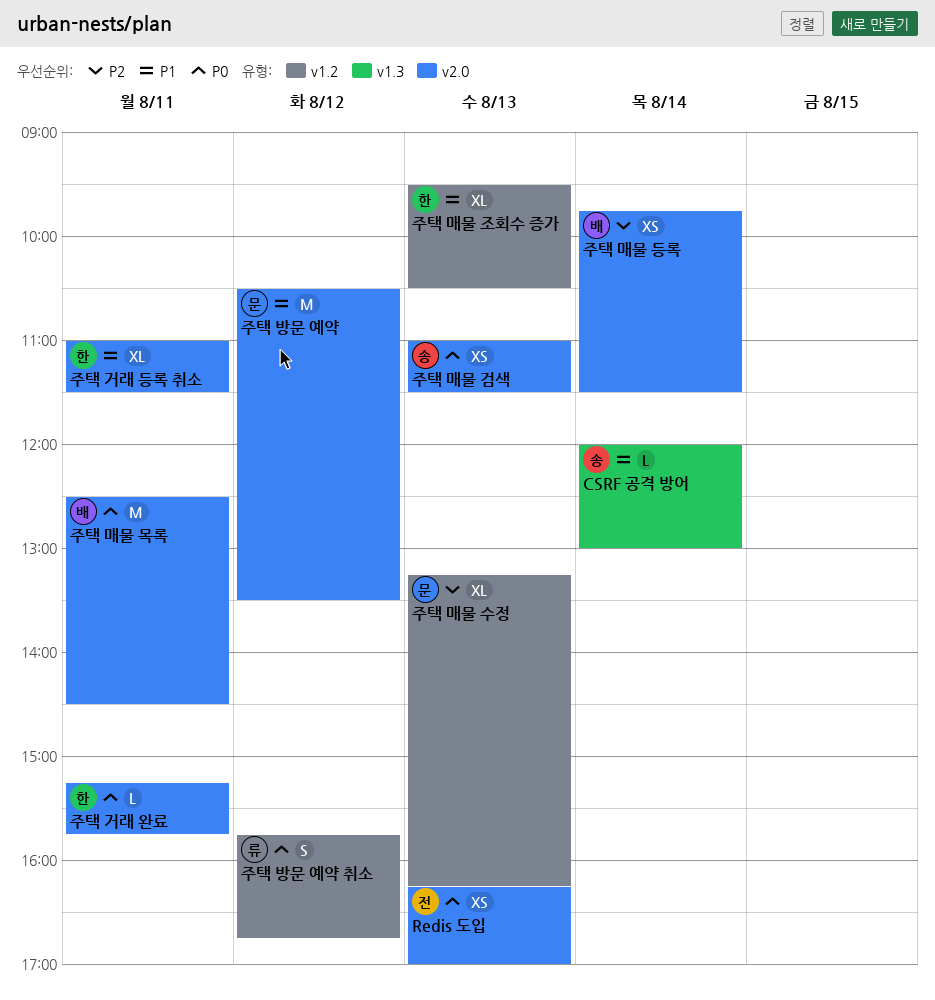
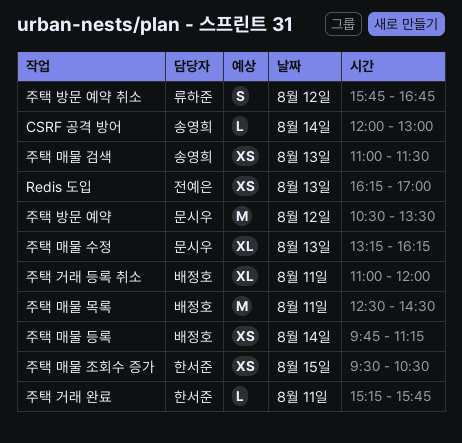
주택 거래 등록 취소, owner: 한서준 -> 배정호
주택 거래 등록 취소, ends: 11:30 -> 12:00
주택 매물 등록, ends: 11:30 -> 11:15
주택 매물 조회수 증가, estimate: XL -> XS
주택 매물 조회수 증가, day: Aug 13 -> Aug 15

